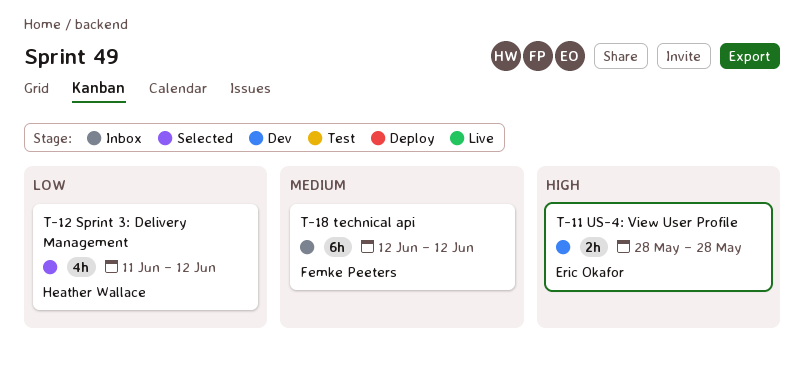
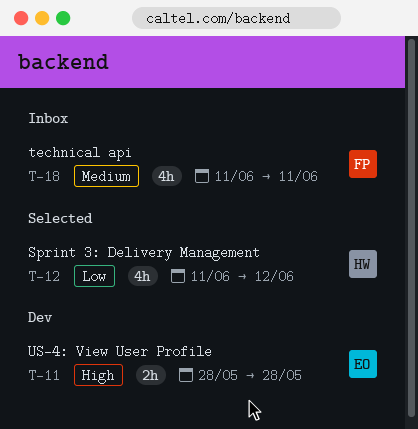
T-18, estimate: 6h -> 4h
T-18, start: Jun 12 -> Jun 11
T-18, due: Jun 12 -> Jun 11

